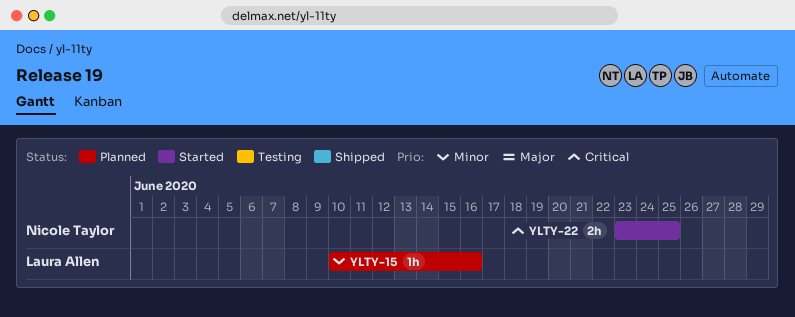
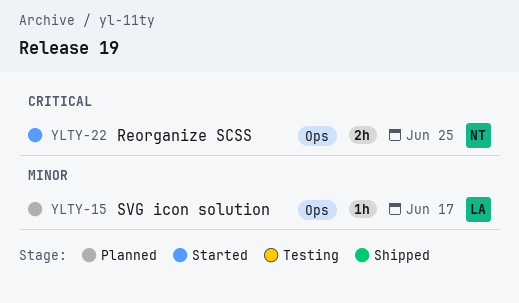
YLTY-15, due: Jun 16 -> Jun 17

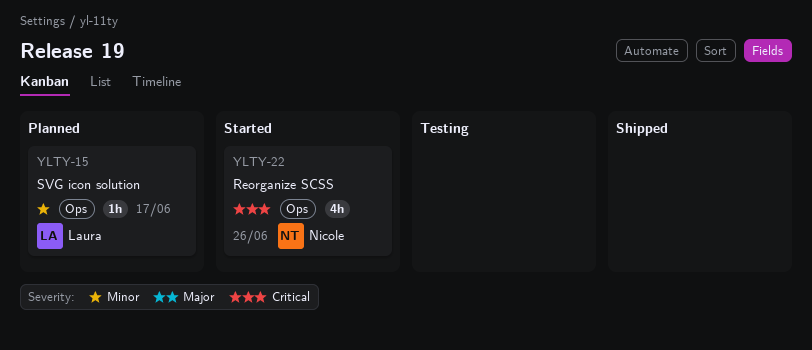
YLTY-22, estimate: 2h -> 4h
YLTY-22, due: Jun 25 -> Jun 26

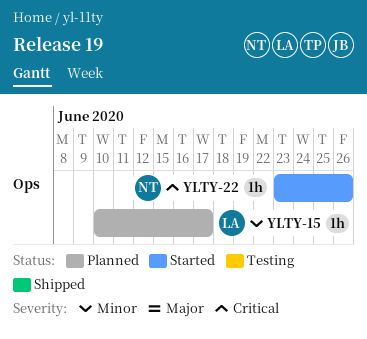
YLTY-22, estimate: 4h -> 1h

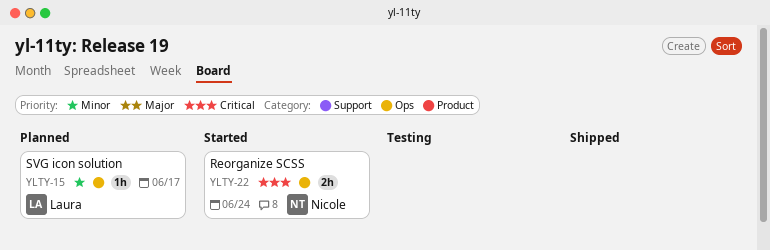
YLTY-22, estimate: 1h -> 2h
YLTY-22, due: Jun 26 -> Jun 24

